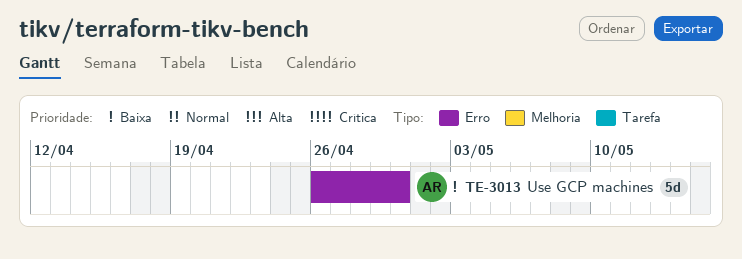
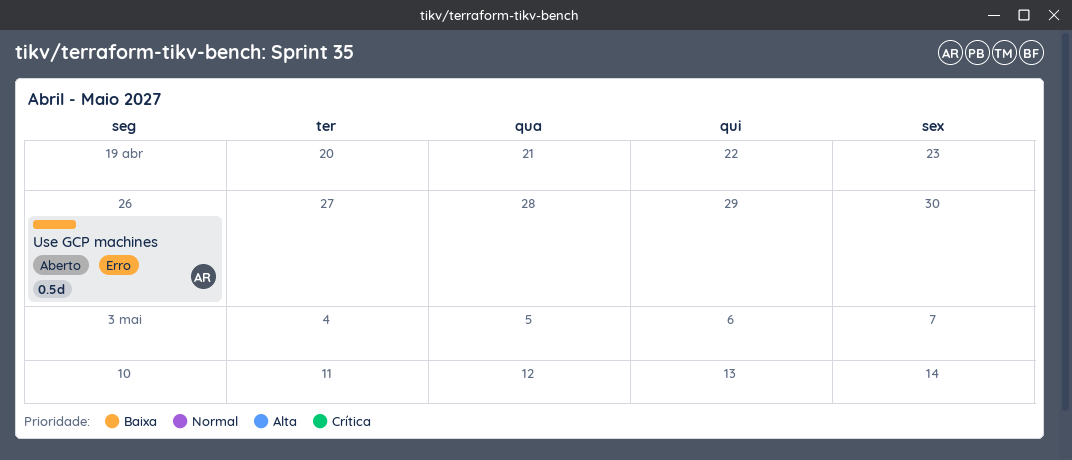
Use GCP machines, estimate: 5d -> 0.5d
Use GCP machines, due: Apr 30 -> Apr 26

